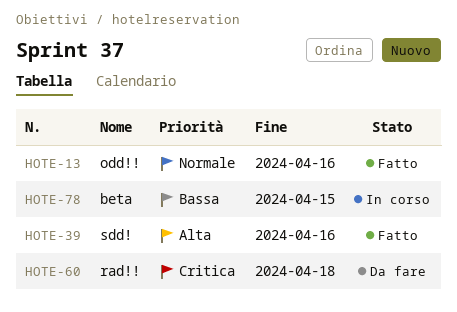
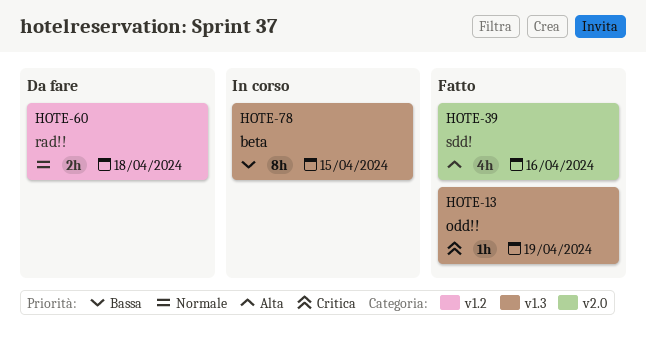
HOTE-13, priority: Normale -> Critica
HOTE-13, due: Apr 16 -> Apr 19
HOTE-60, priority: Critica -> Normale

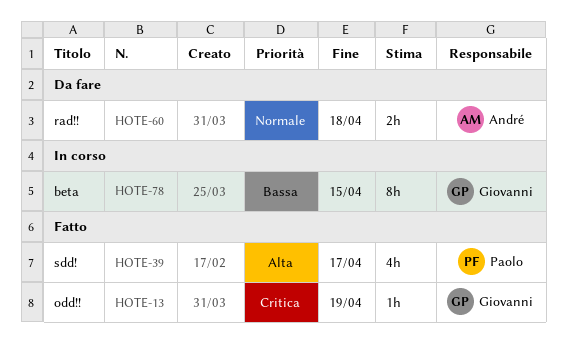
HOTE-39, due: Apr 16 -> Apr 17

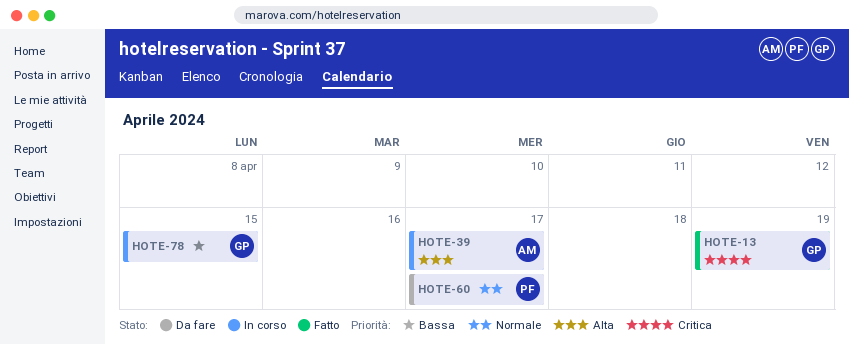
HOTE-39, status: Fatto -> In corso
HOTE-39, owner: Paolo -> André
HOTE-60, owner: André -> Paolo
HOTE-60, due: Apr 18 -> Apr 17

